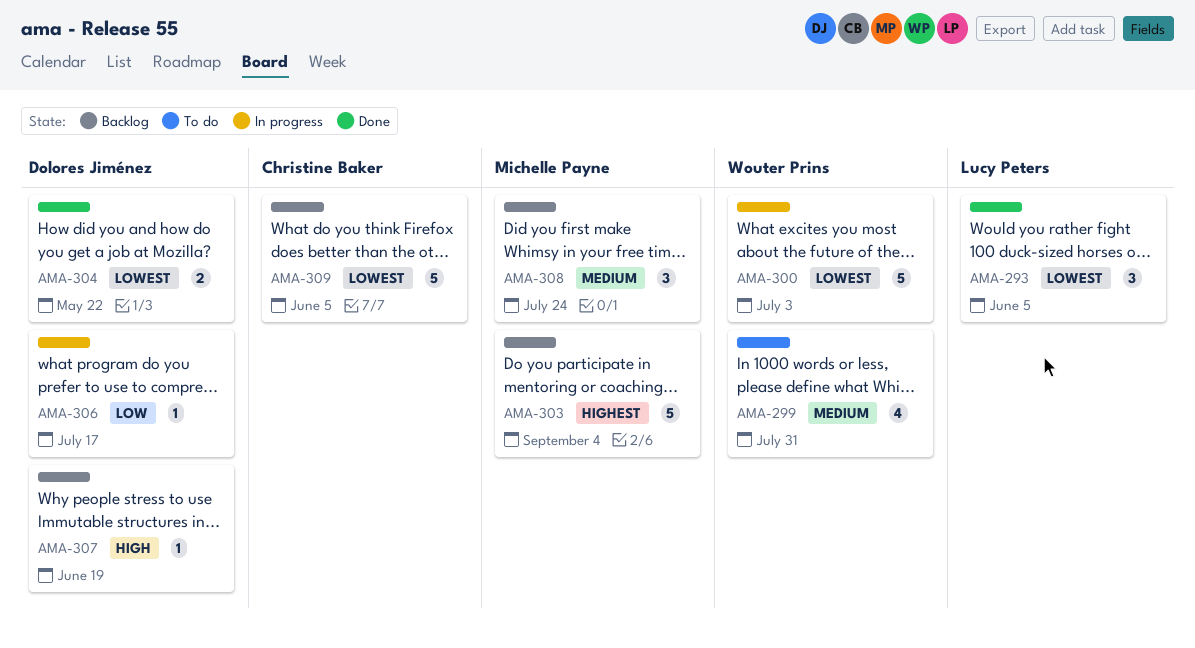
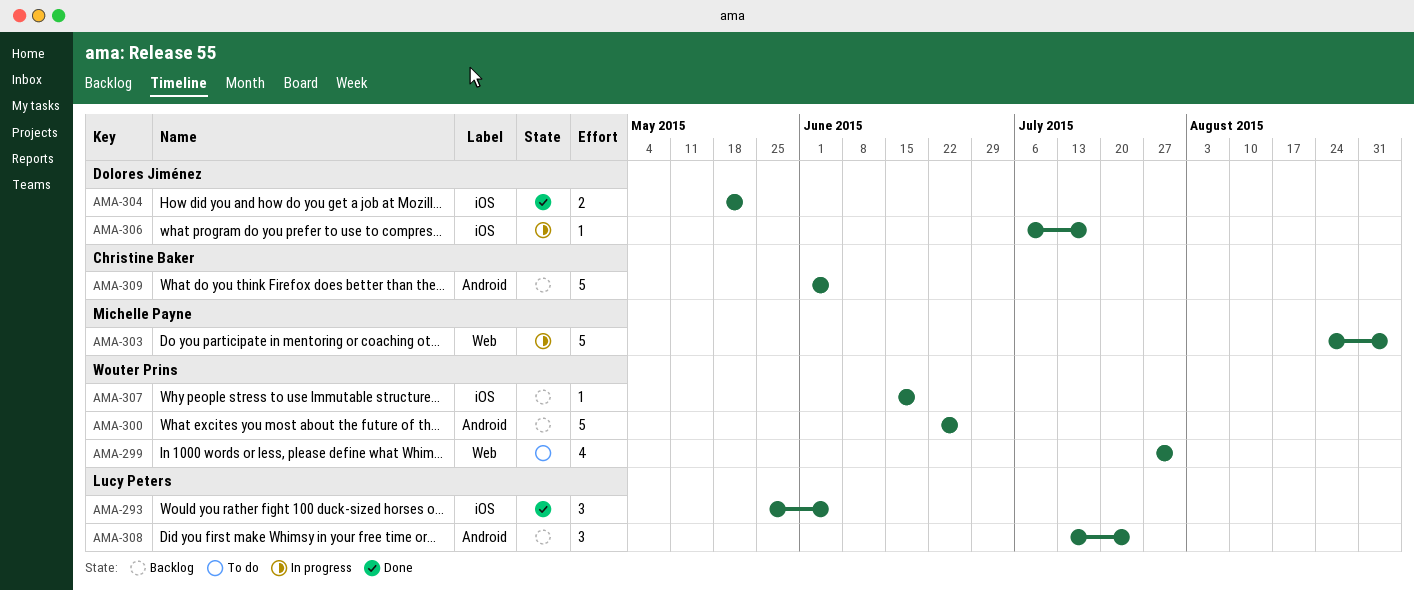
AMA-300, status: In progress -> Backlog
AMA-300, due: Jul 3 -> Jun 26
AMA-303, status: Backlog -> In progress
AMA-307, owner: Dolores Jiménez -> Wouter Prins
AMA-308, owner: Michelle Payne -> Lucy Peters

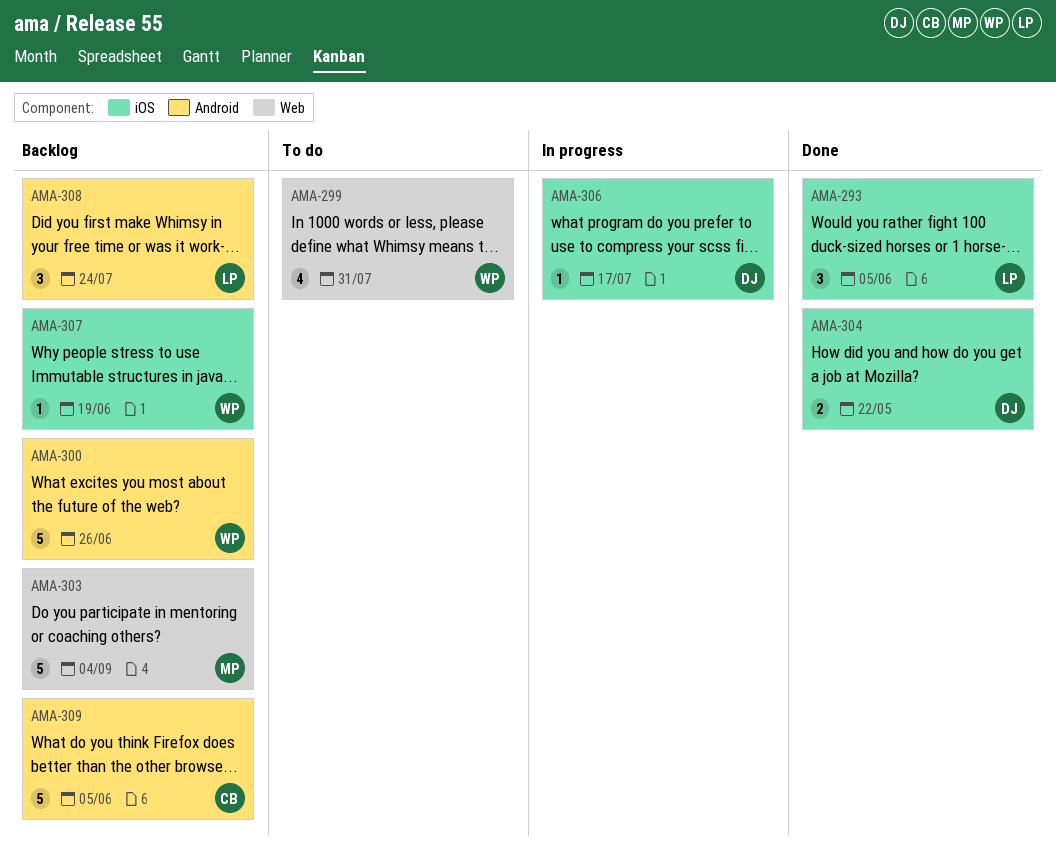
AMA-303, status: In progress -> Backlog

